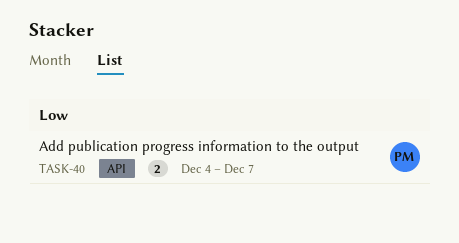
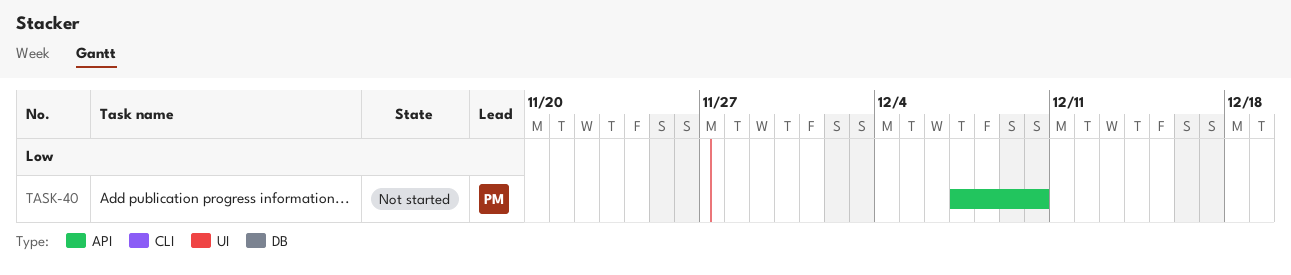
TASK-40, start: Dec 4 -> Dec 7
TASK-40, due: Dec 7 -> Dec 10

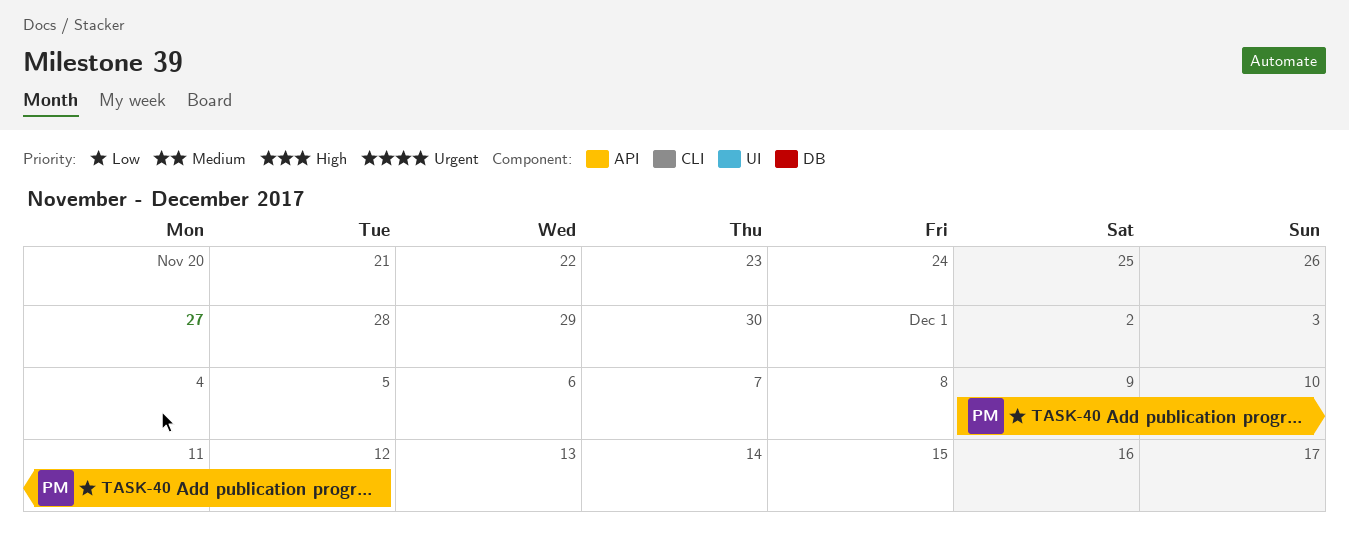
TASK-40, start: Dec 7 -> Dec 9
TASK-40, due: Dec 10 -> Dec 12

